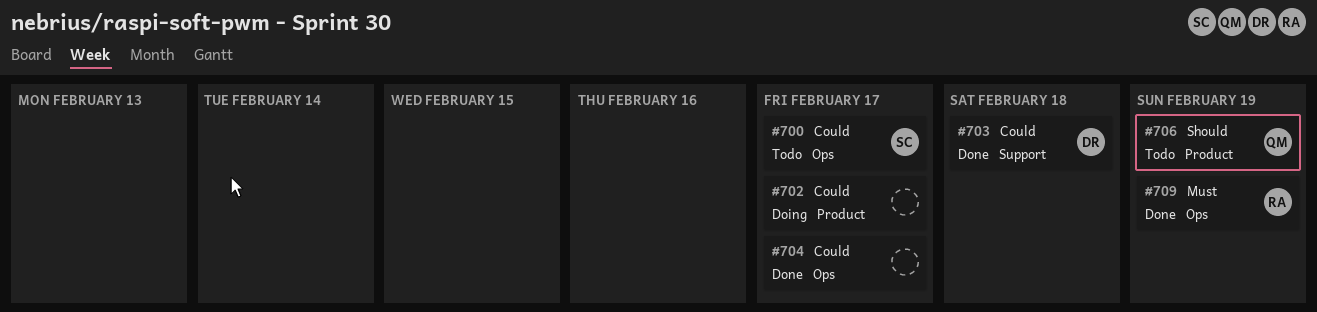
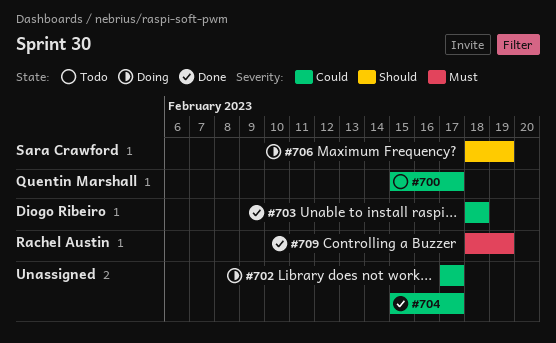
#700, owner: Sara Crawford -> Quentin Marshall
#706, status: Todo -> Doing
#706, owner: Quentin Marshall -> Sara Crawford

